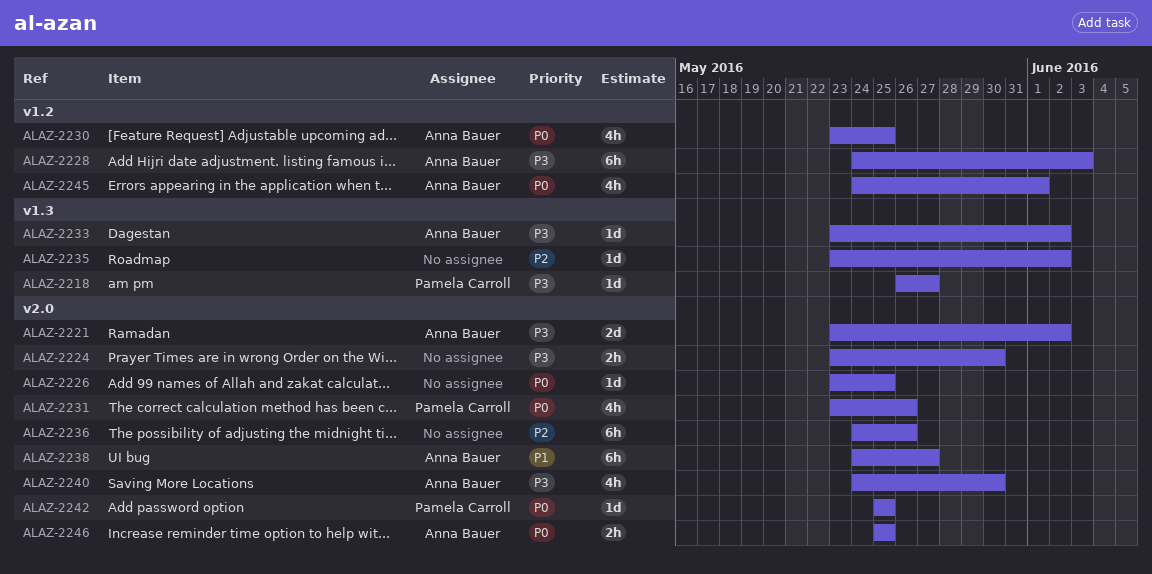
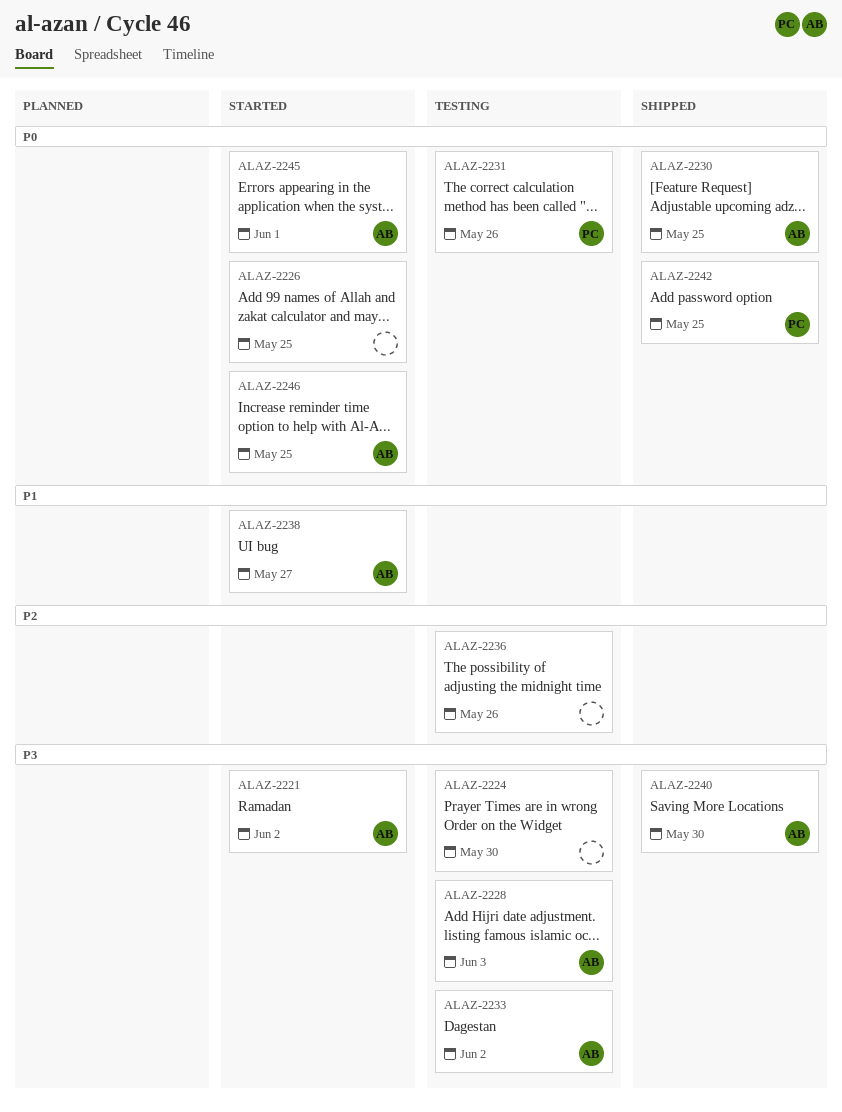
ALAZ-2218: present -> none
ALAZ-2235: present -> none

